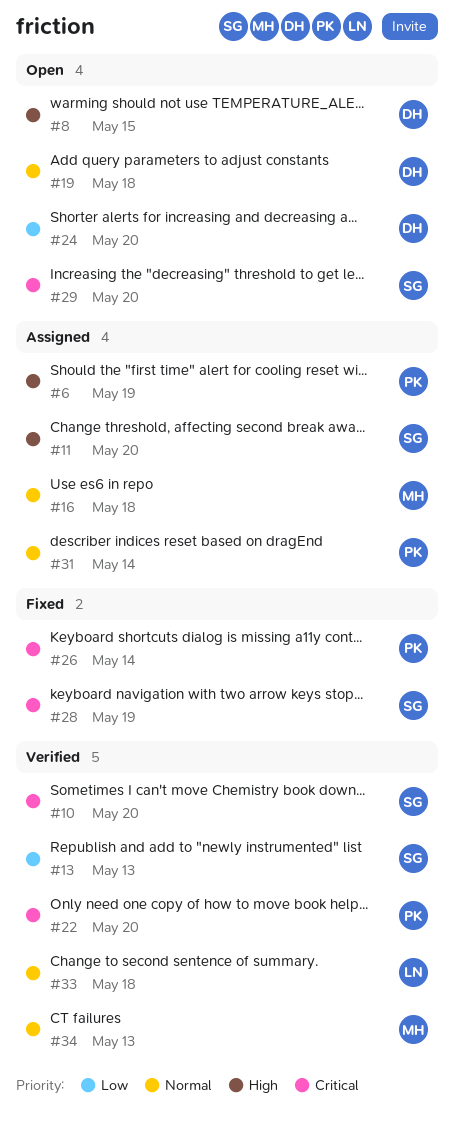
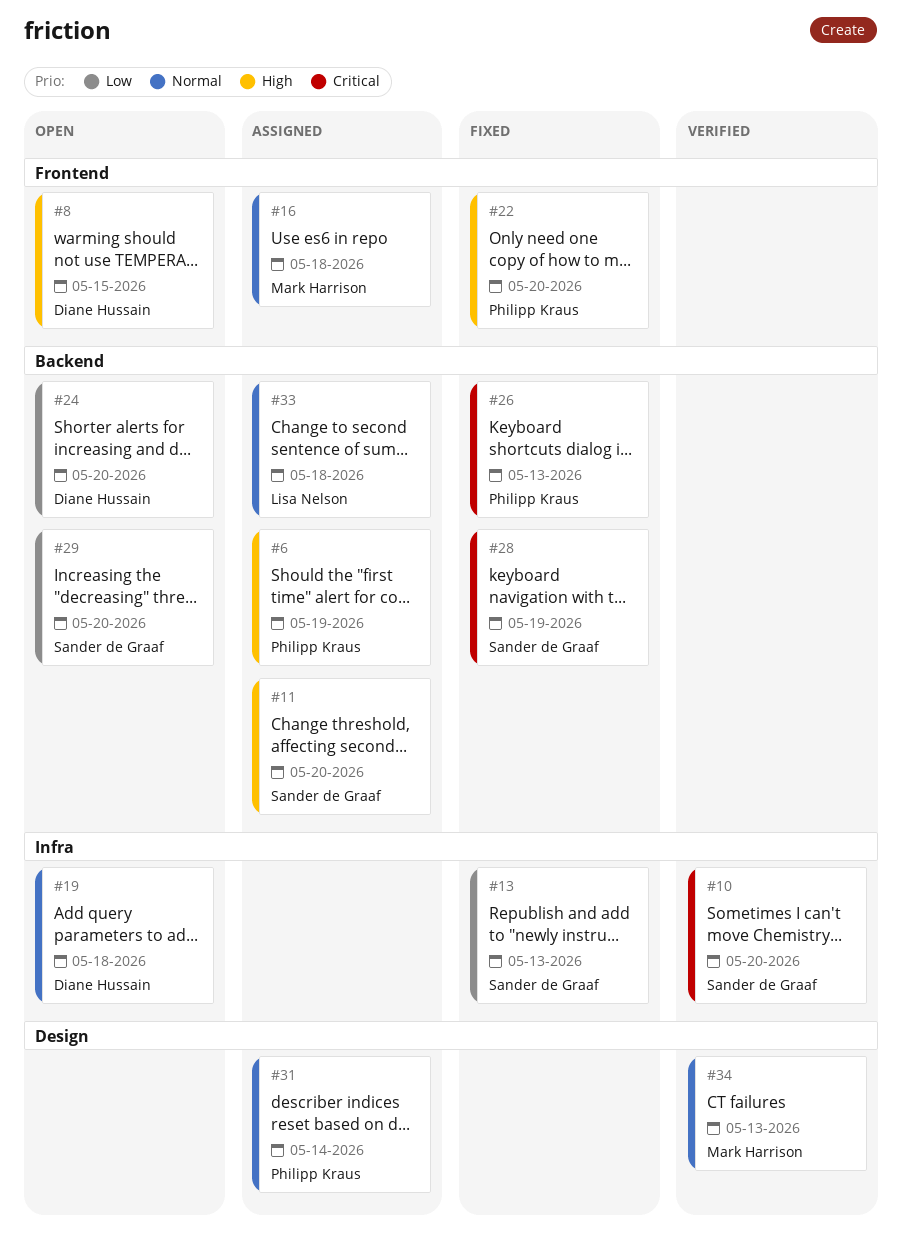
#13, status: Verified -> Fixed
#22, status: Verified -> Fixed
#22, priority: Critical -> High
#26, due: May 14 -> May 13
#29, priority: Critical -> Low
#33, status: Verified -> Assigned

